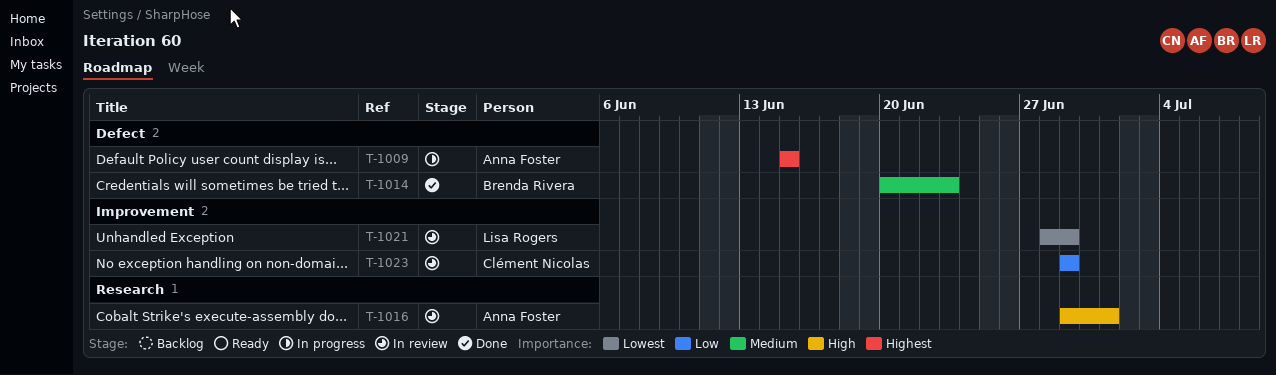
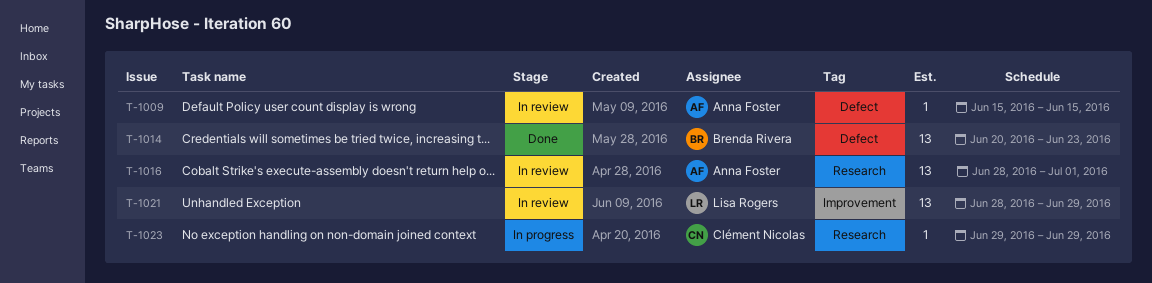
T-1009, status: In progress -> In review
T-1016, start: Jun 29 -> Jun 28
T-1023, status: In review -> In progress
T-1023, label: Improvement -> Research

